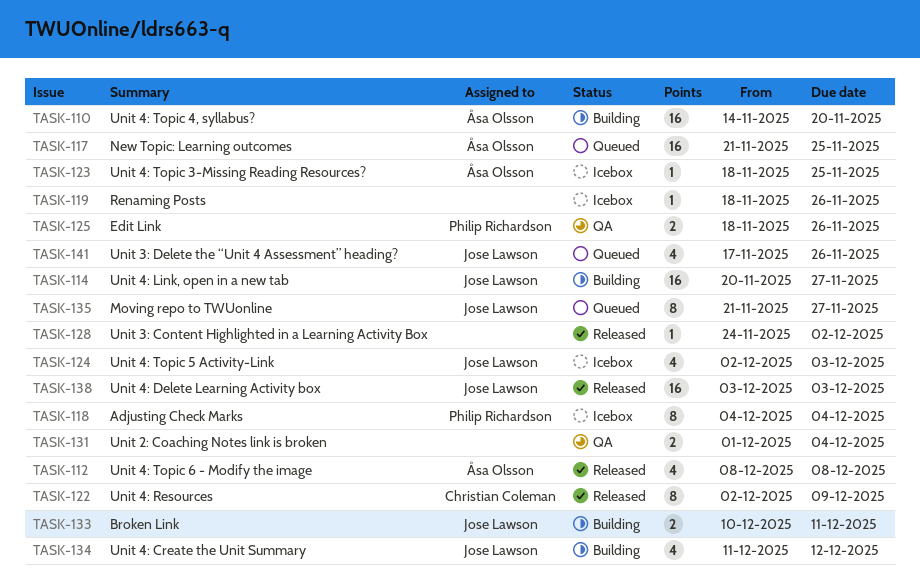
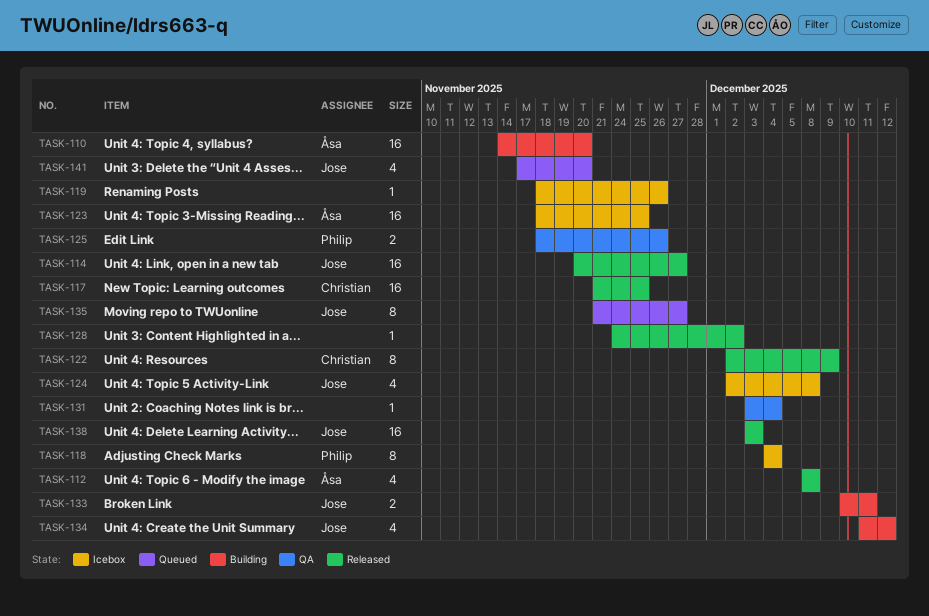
TASK-114, status: Building -> Released
TASK-117, status: Queued -> Released
TASK-117, owner: Åsa Olsson -> Christian Coleman
TASK-123, estimate: 1 -> 16
TASK-124, due: Dec 3 -> Dec 8
TASK-131, estimate: 2 -> 1
TASK-131, start: Dec 1 -> Dec 3
TASK-141, due: Nov 26 -> Nov 20

